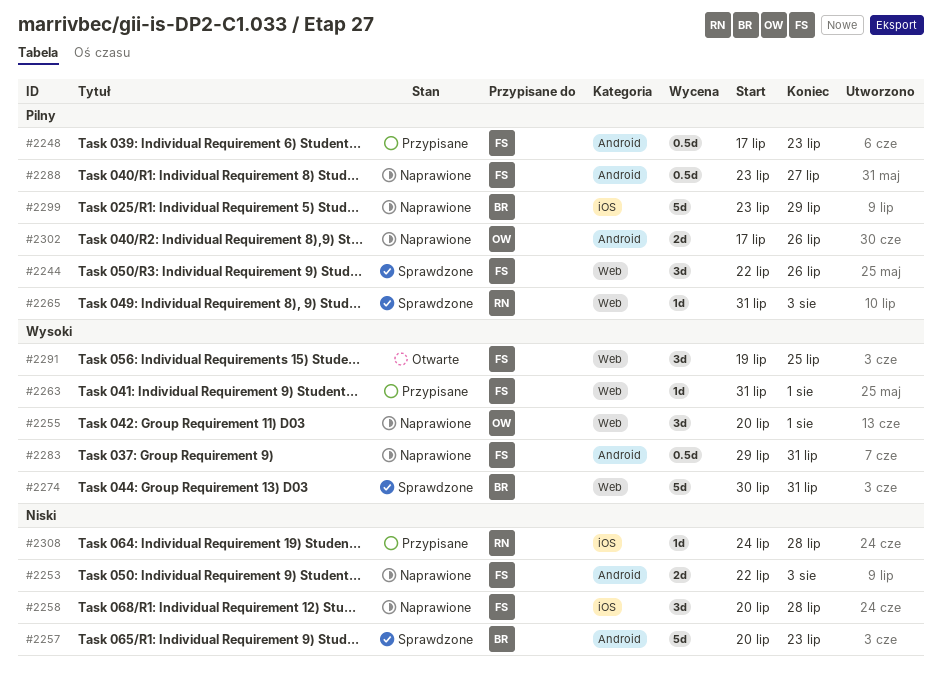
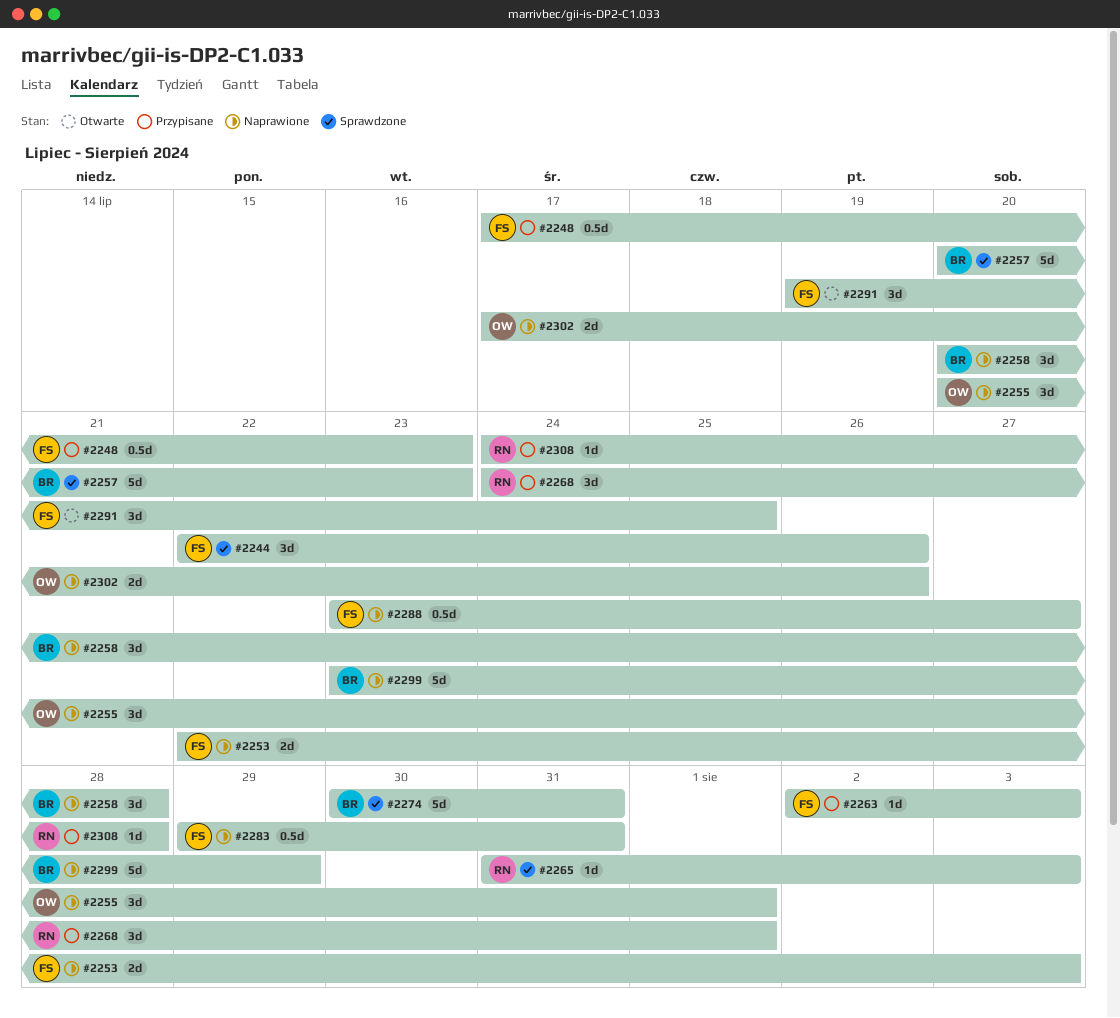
#2258, owner: FS -> BR
#2263, start: Jul 31 -> Aug 2
#2263, due: Aug 1 -> Aug 3
#2268: none -> present

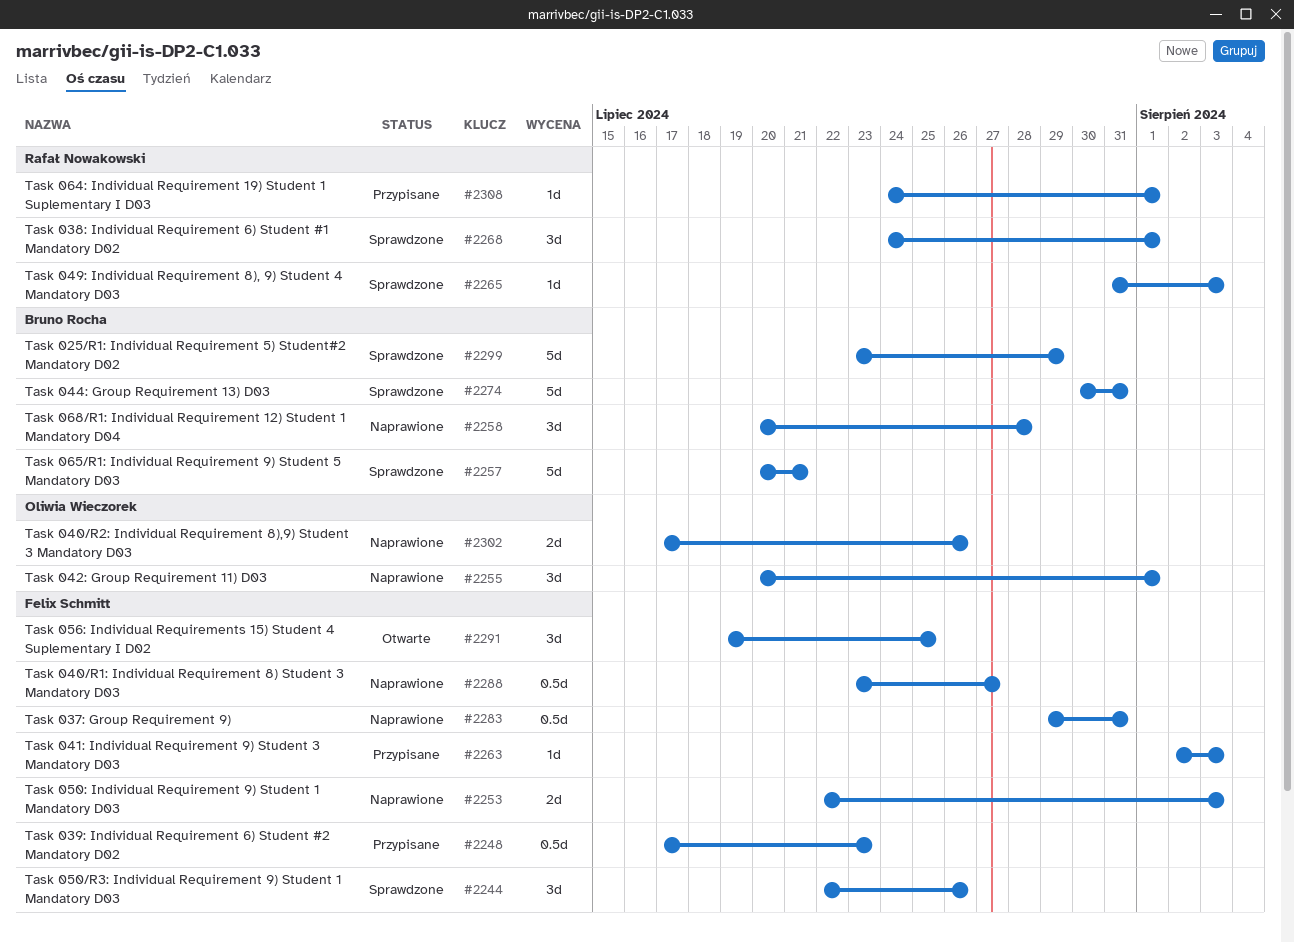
#2257, due: Jul 23 -> Jul 21
#2268, status: Przypisane -> Sprawdzone
#2299, status: Naprawione -> Sprawdzone
#2308, due: Jul 28 -> Aug 1

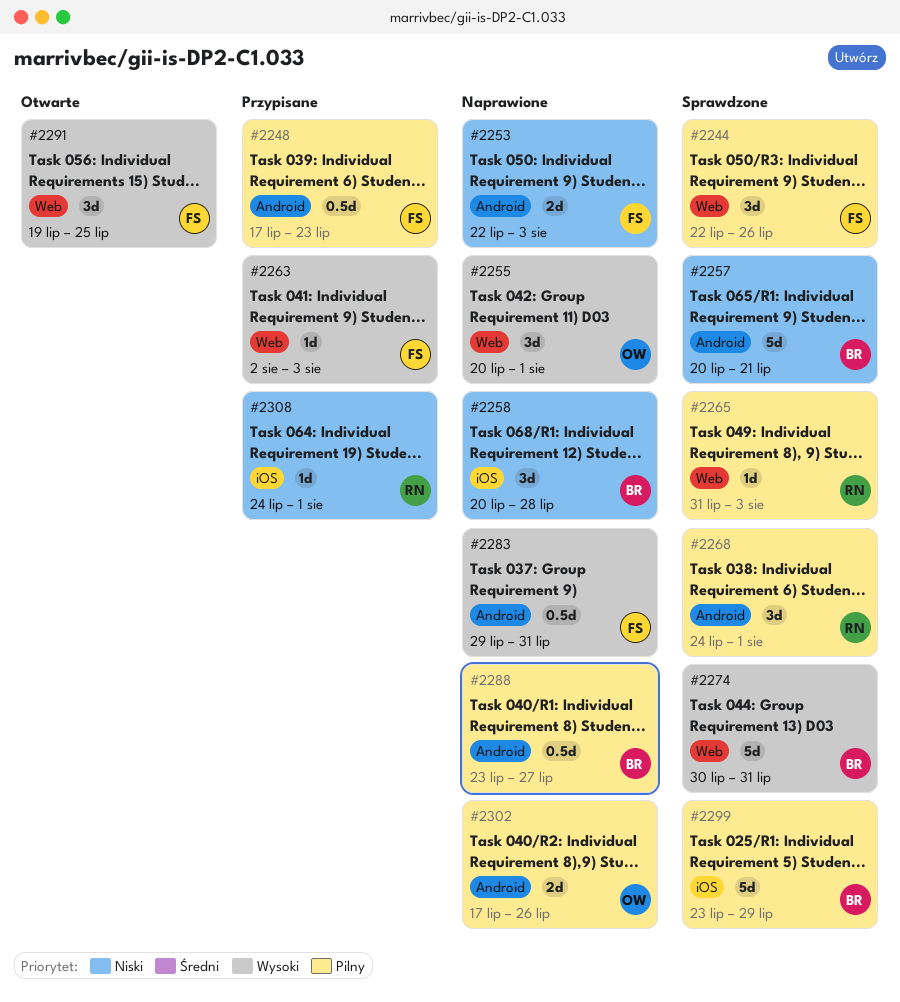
#2288, owner: Felix Schmitt -> Bruno Rocha

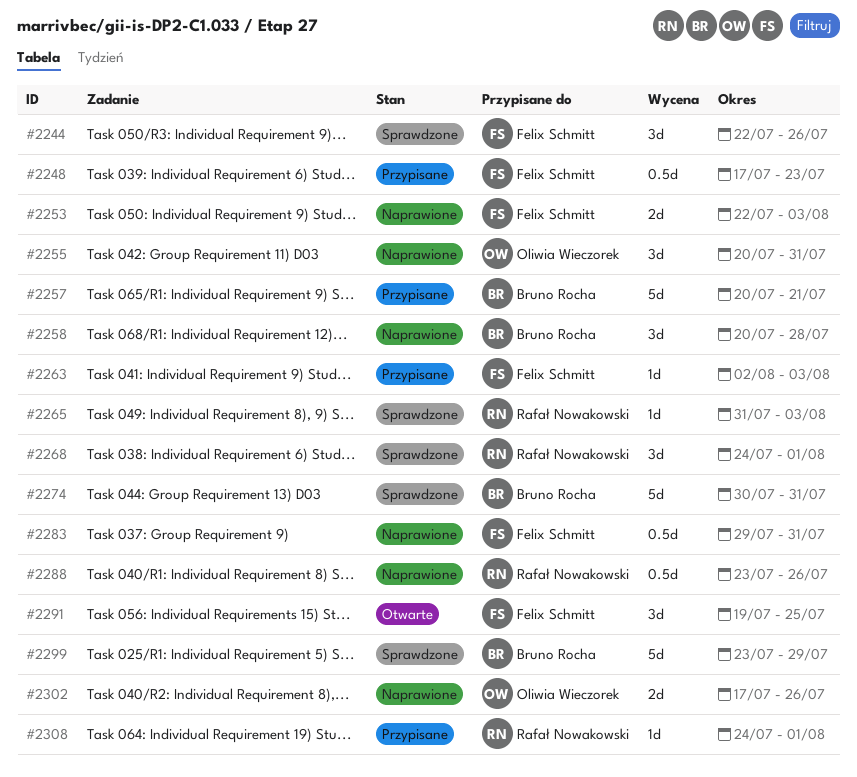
#2255, due: Aug 1 -> Jul 31
#2257, status: Sprawdzone -> Przypisane
#2288, owner: Bruno Rocha -> Rafał Nowakowski
#2288, due: Jul 27 -> Jul 26

